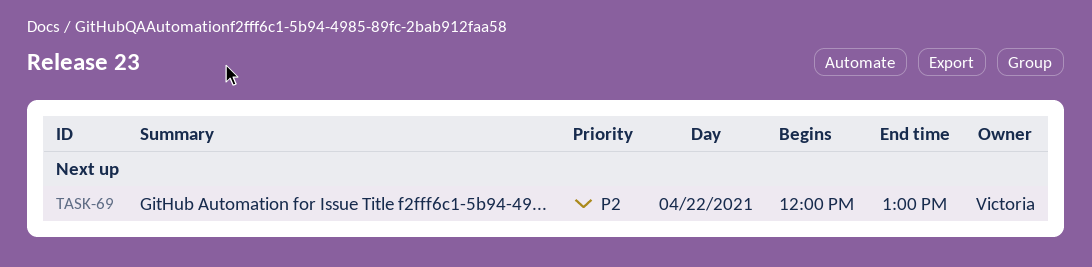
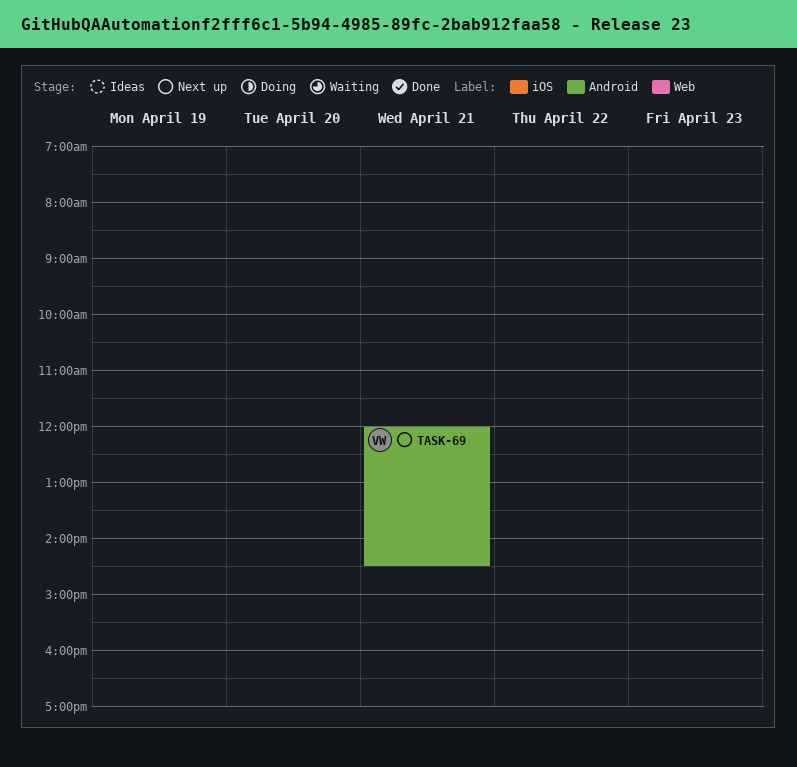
TASK-69, day: Apr 22 -> Apr 21
TASK-69, ends: 13:00 -> 14:30

